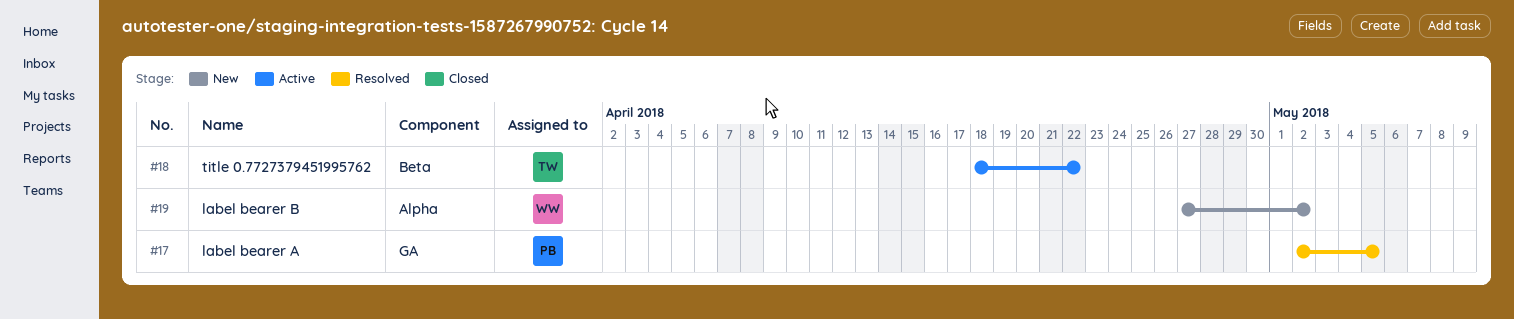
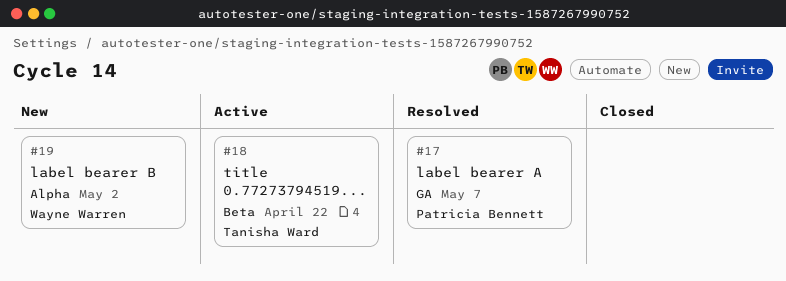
#17, due: May 5 -> May 7

